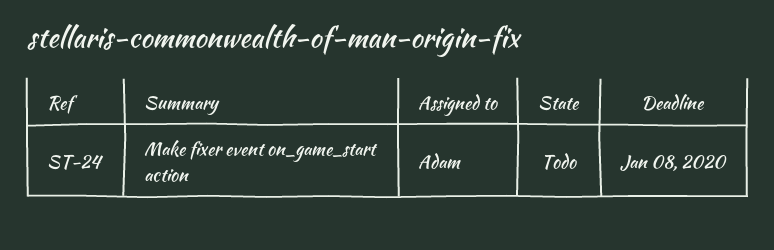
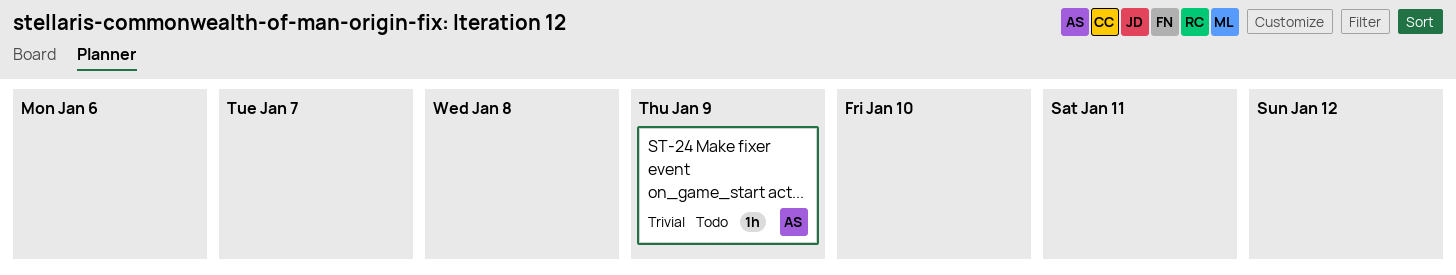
ST-24, due: Jan 8 -> Jan 9

